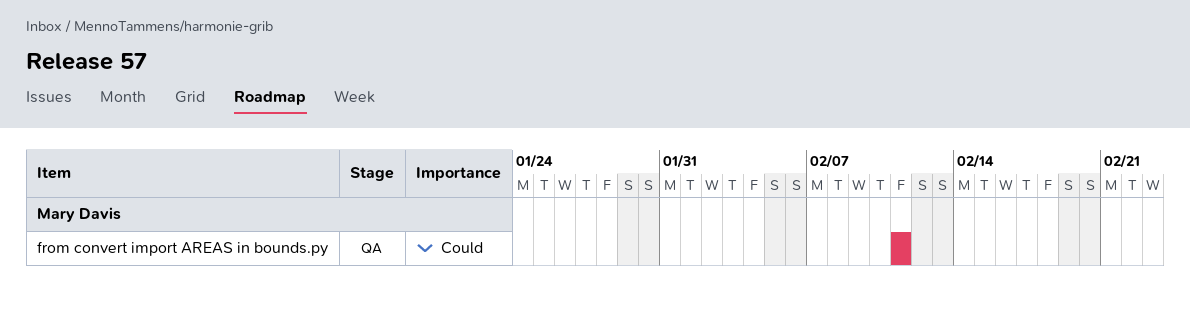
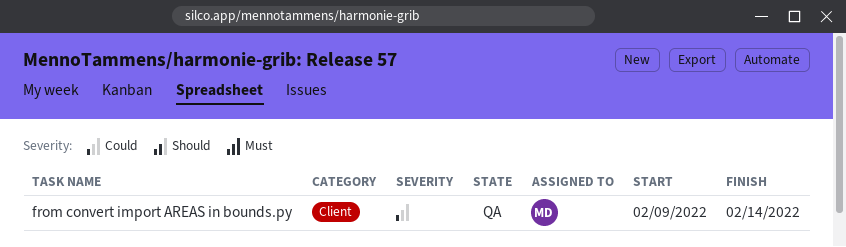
from convert import AREAS in bounds.py, start: Feb 11 -> Feb 9
from convert import AREAS in bounds.py, due: Feb 11 -> Feb 14

